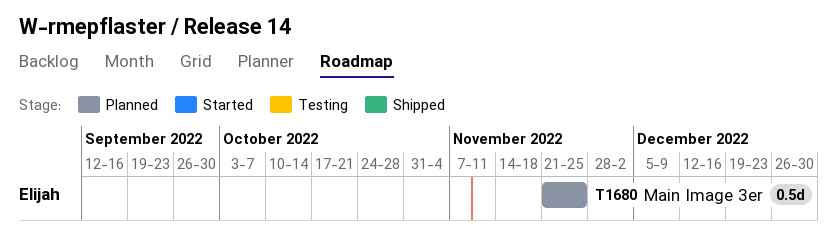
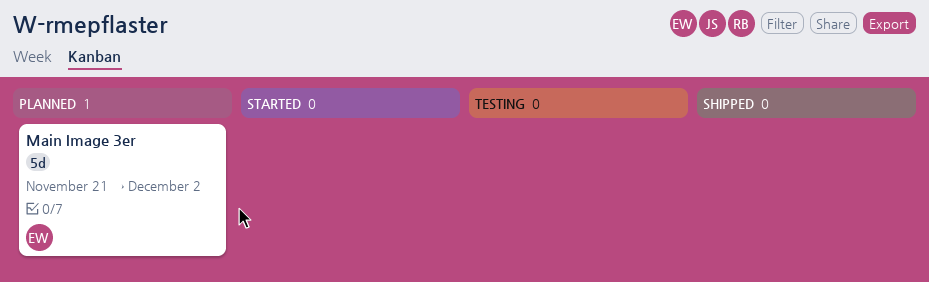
Main Image 3er, estimate: 0.5d -> 5d
Main Image 3er, due: Nov 25 -> Dec 2

